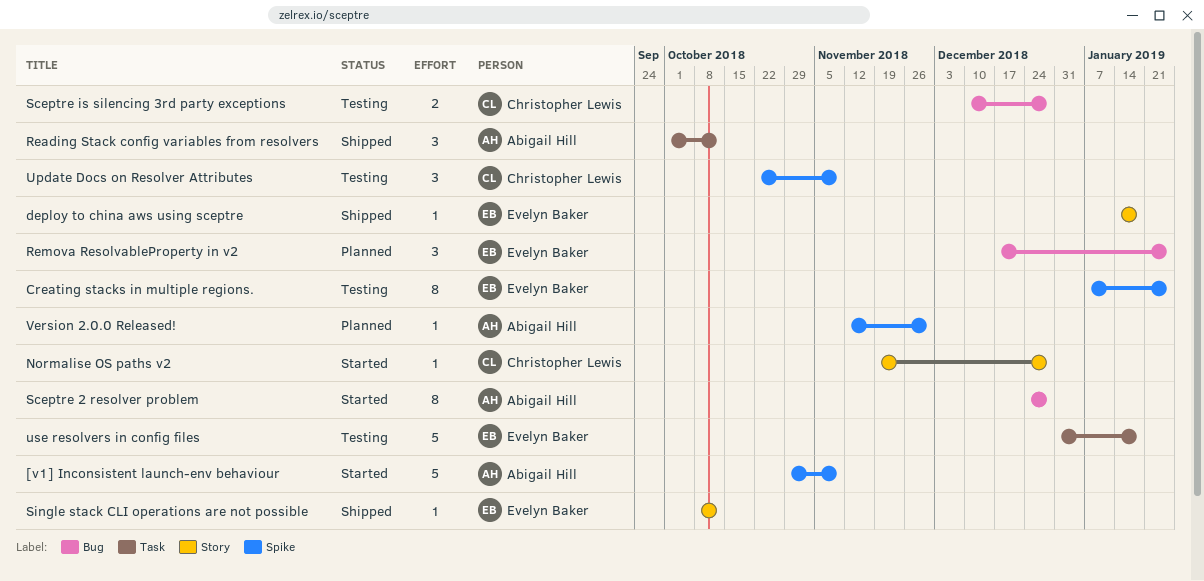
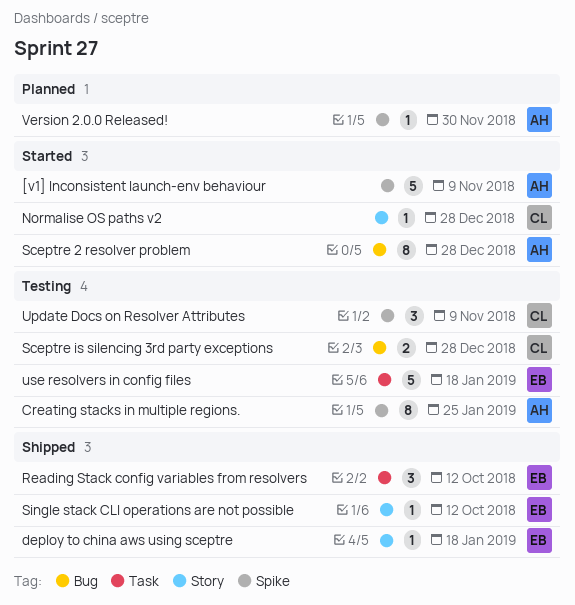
Creating stacks in multiple regions., owner: Evelyn Baker -> Abigail Hill
Reading Stack config variables from resolvers, owner: Abigail Hill -> Evelyn Baker
Remova ResolvableProperty in v2: present -> none

